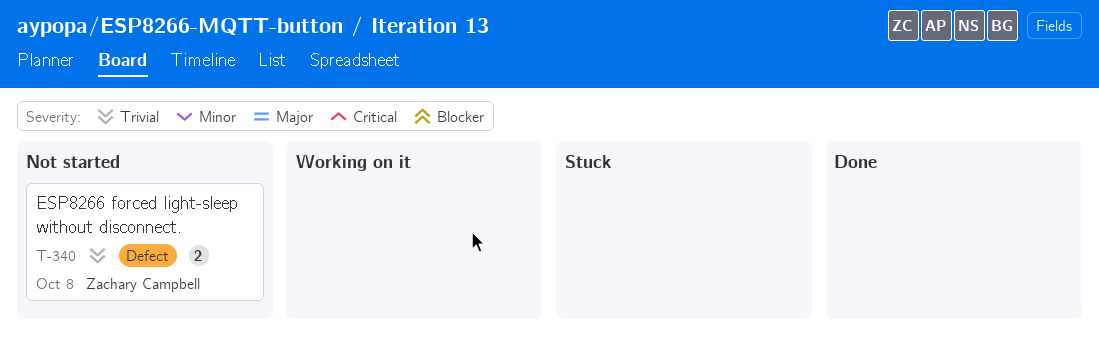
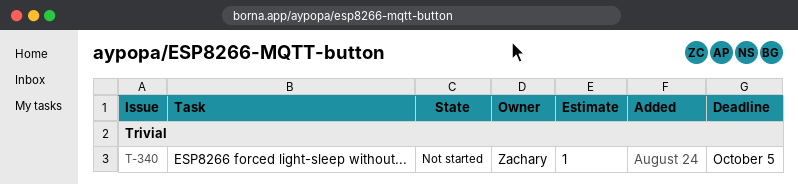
T-340, estimate: 2 -> 1
T-340, due: Oct 8 -> Oct 5

